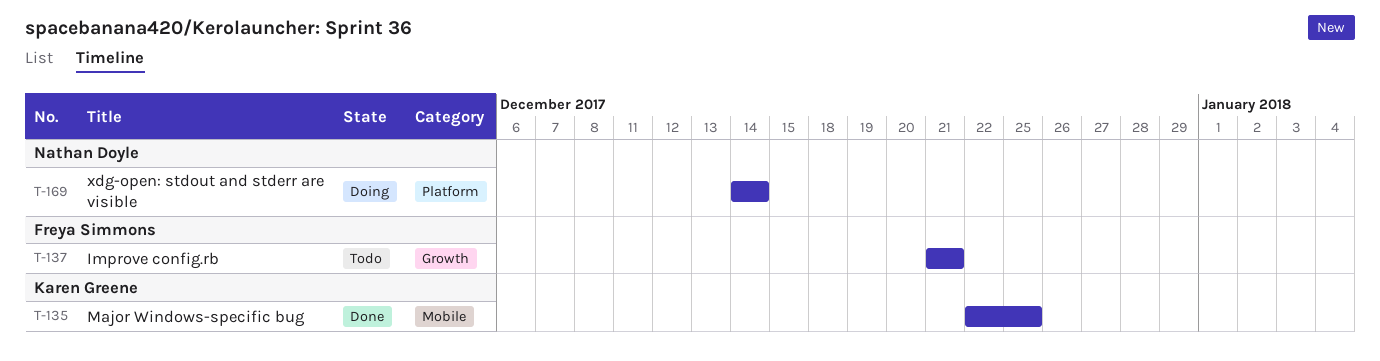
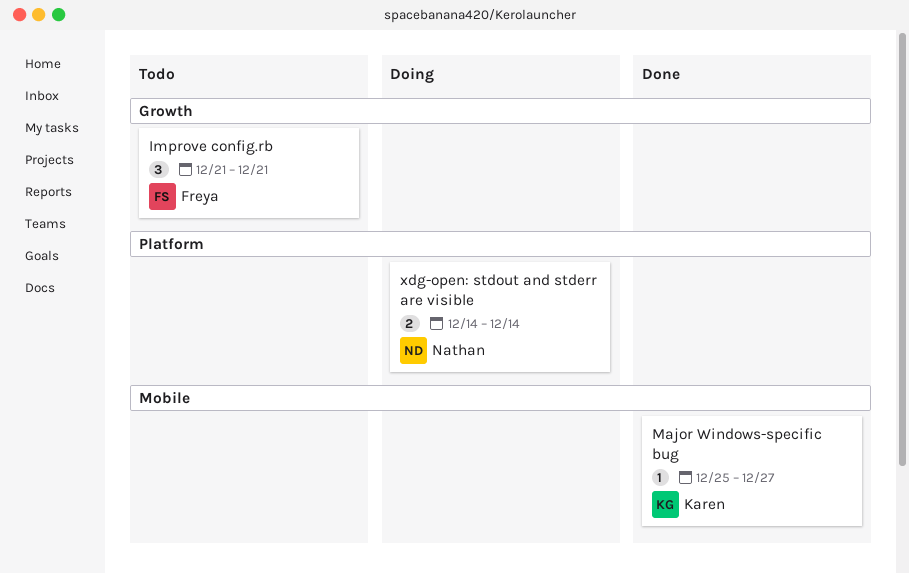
Major Windows-specific bug, start: Dec 22 -> Dec 25
Major Windows-specific bug, due: Dec 25 -> Dec 27

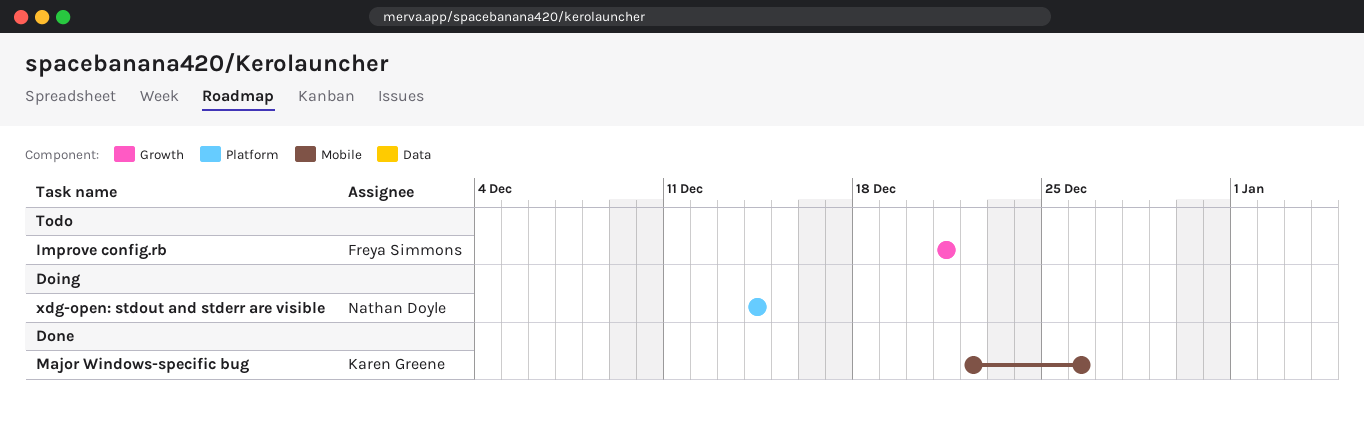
Major Windows-specific bug, start: Dec 25 -> Dec 22
Major Windows-specific bug, due: Dec 27 -> Dec 26

